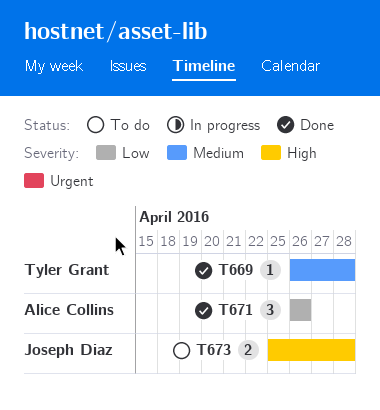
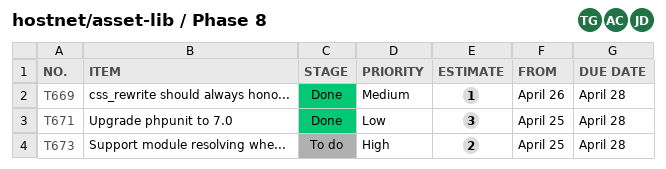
T671, start: Apr 26 -> Apr 25
T671, due: Apr 26 -> Apr 28

